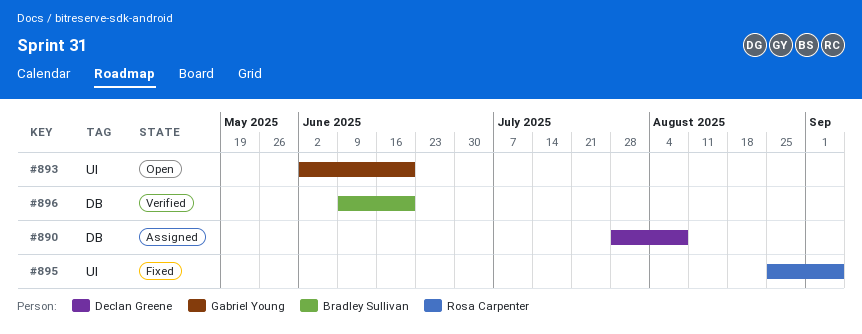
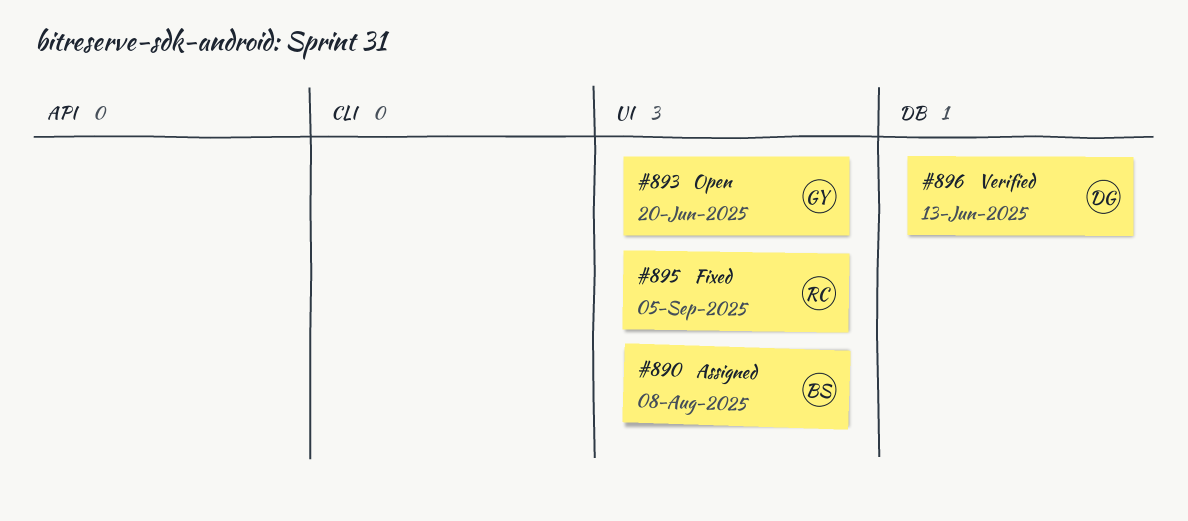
#890, owner: Declan Greene -> Bradley Sullivan
#890, label: DB -> UI
#896, owner: Bradley Sullivan -> Declan Greene
#896, due: Jun 20 -> Jun 13

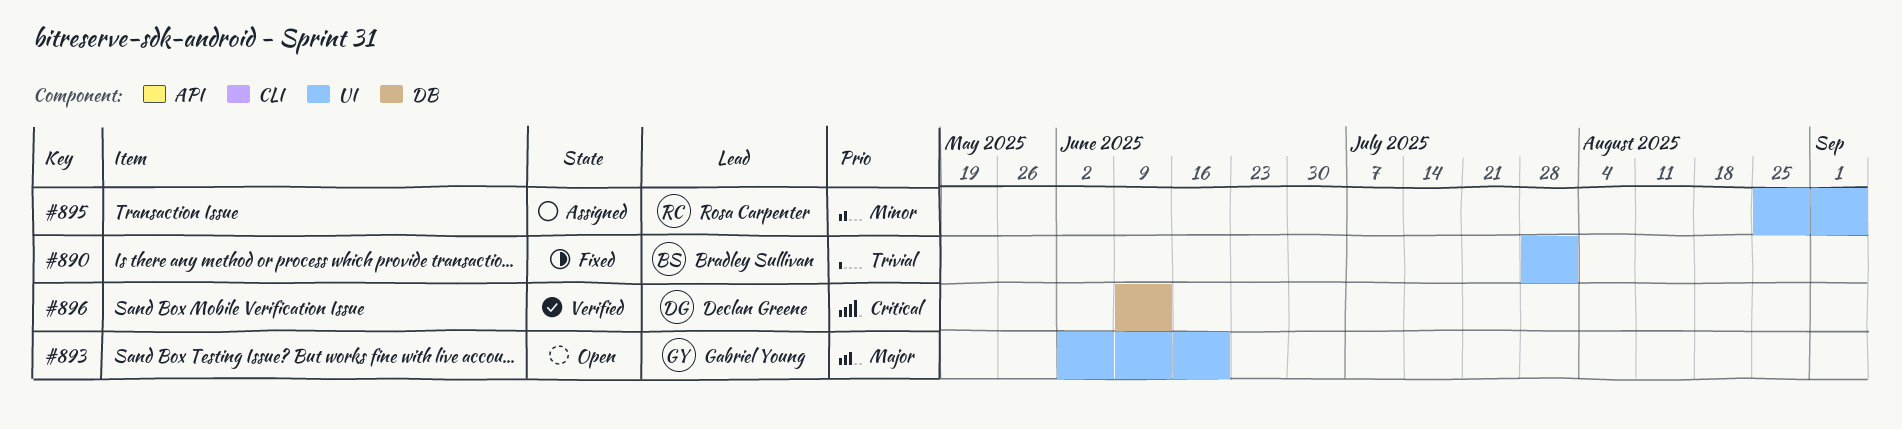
#890, status: Assigned -> Fixed
#890, due: Aug 8 -> Aug 1
#895, status: Fixed -> Assigned

